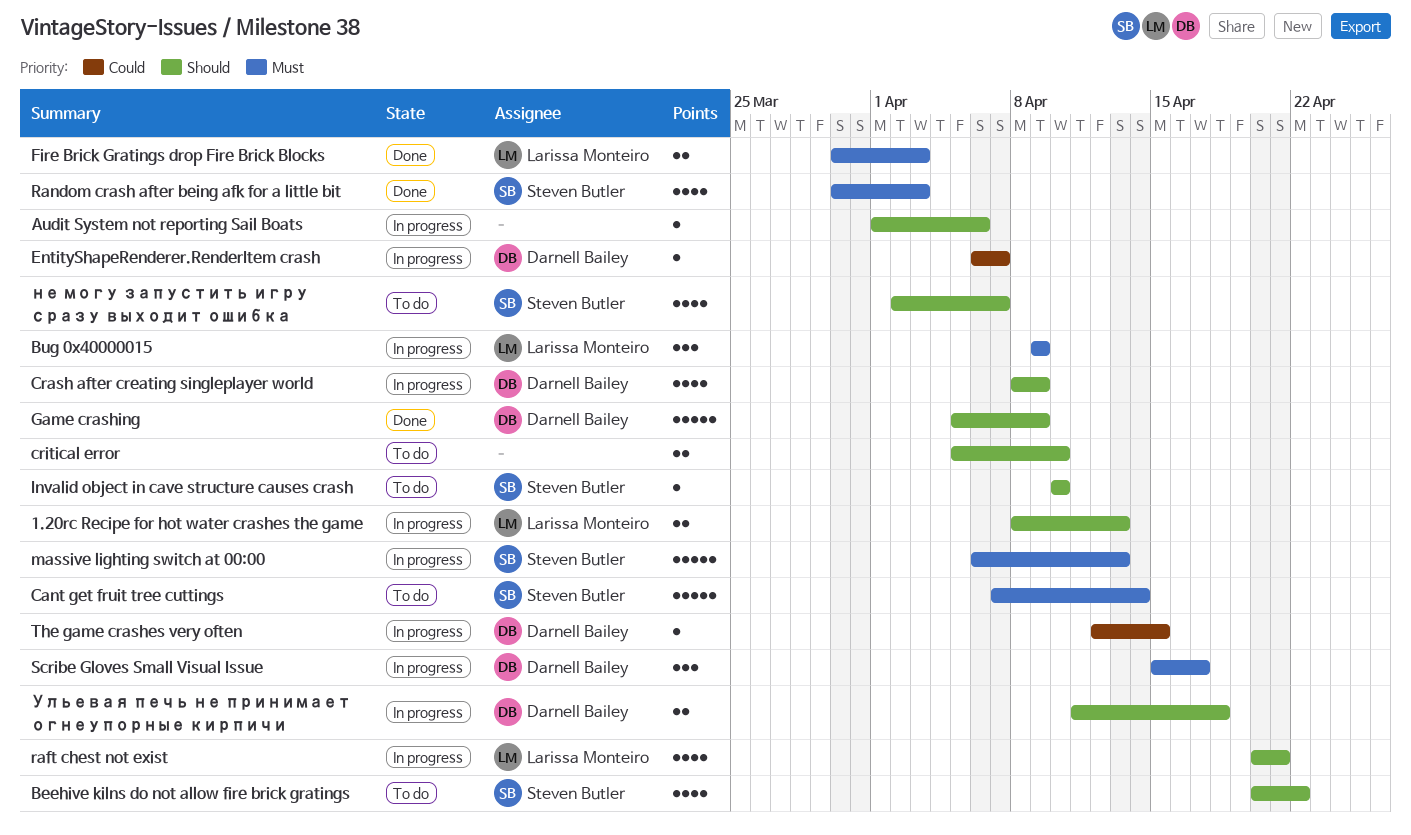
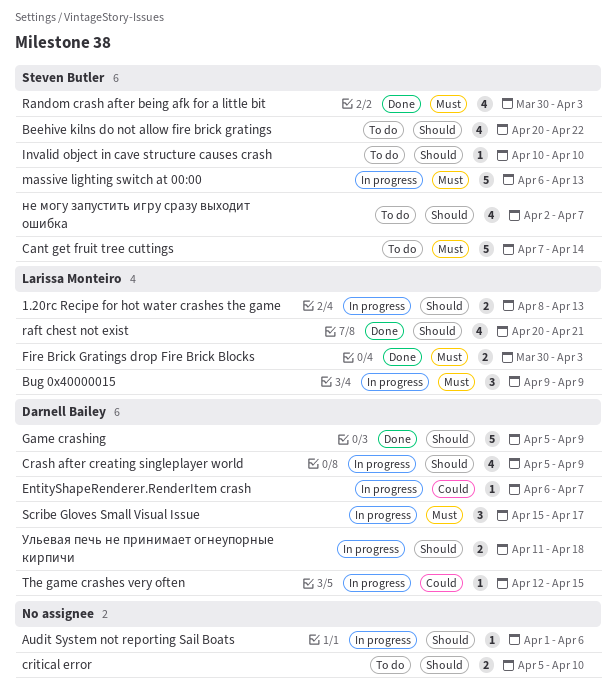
Crash after creating singleplayer world, start: Apr 8 -> Apr 5
raft chest not exist, status: In progress -> Done

